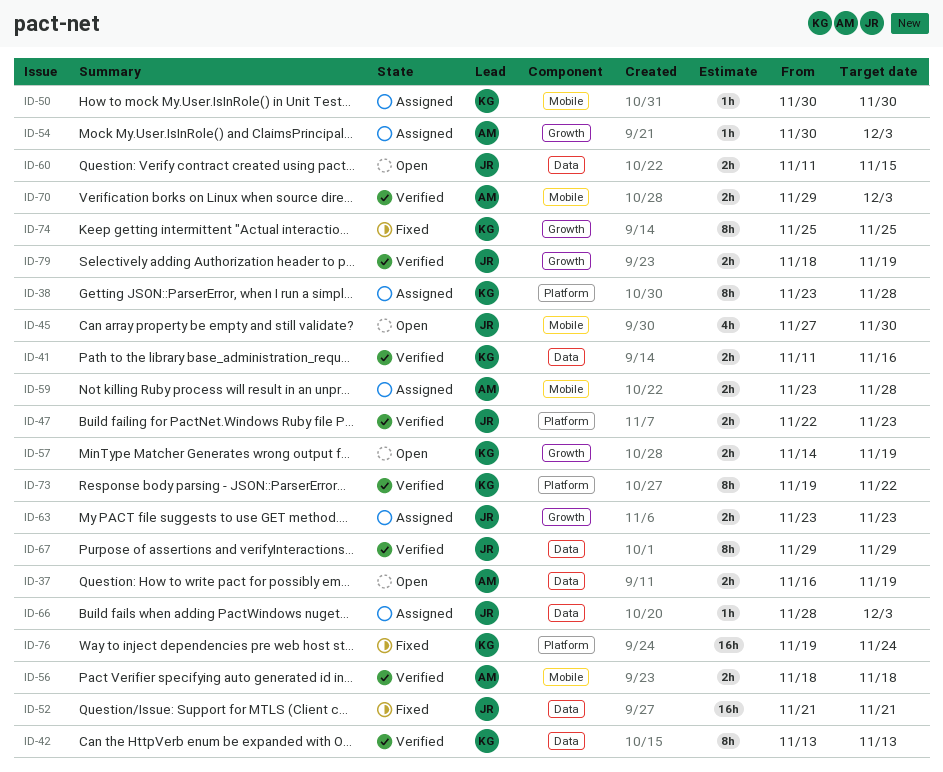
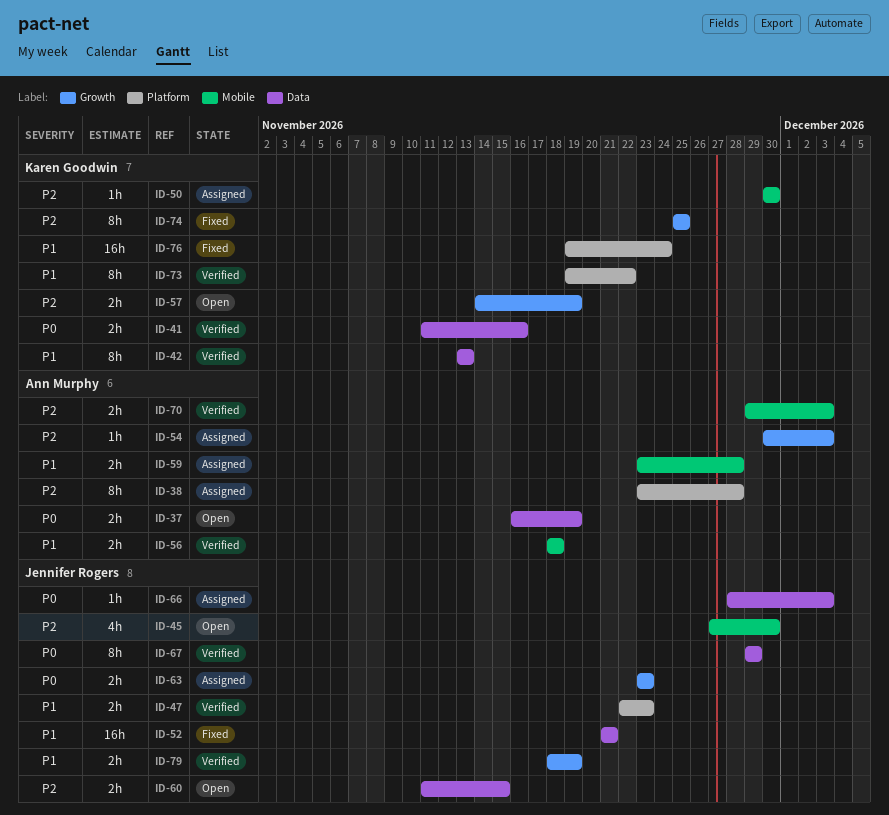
ID-38, owner: Karen Goodwin -> Ann Murphy

